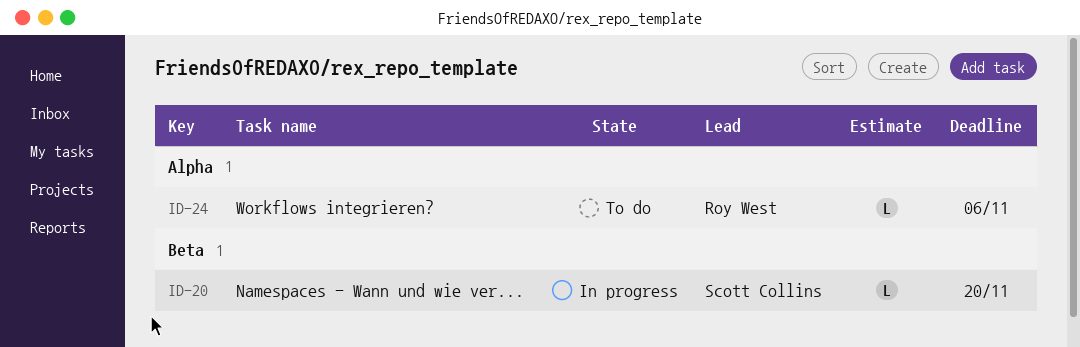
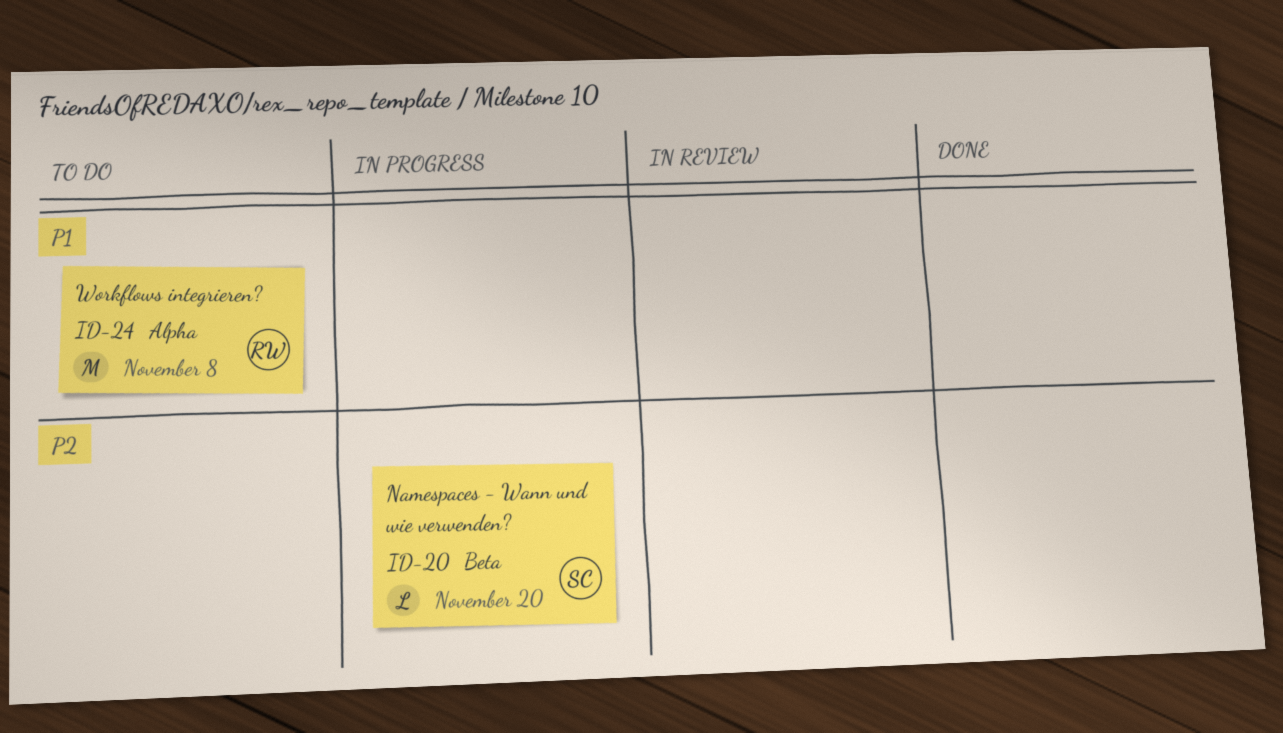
ID-24, estimate: L -> M
ID-24, due: Nov 6 -> Nov 8

